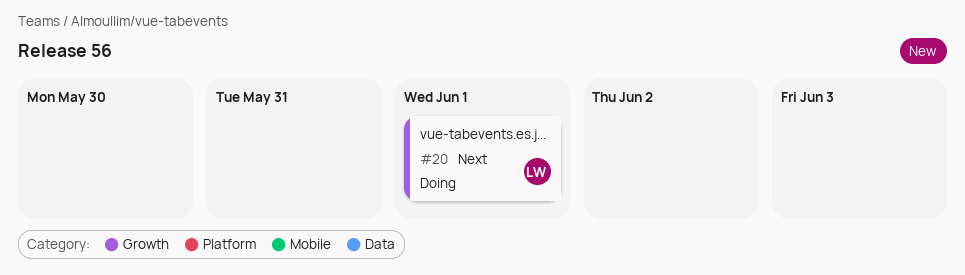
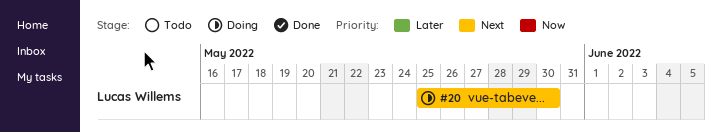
#20, due: Jun 1 -> May 30

